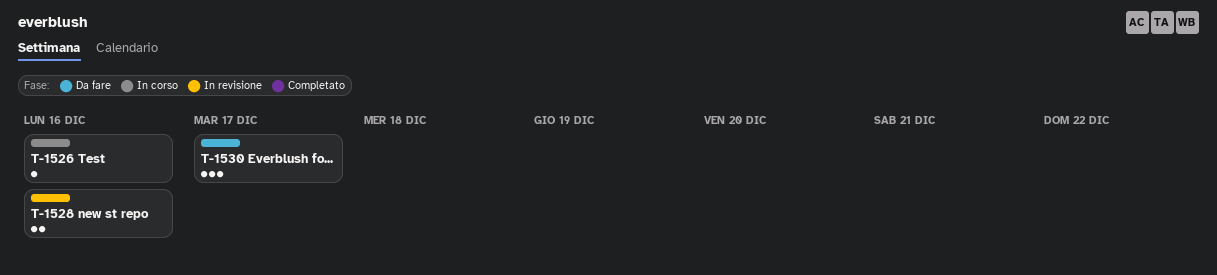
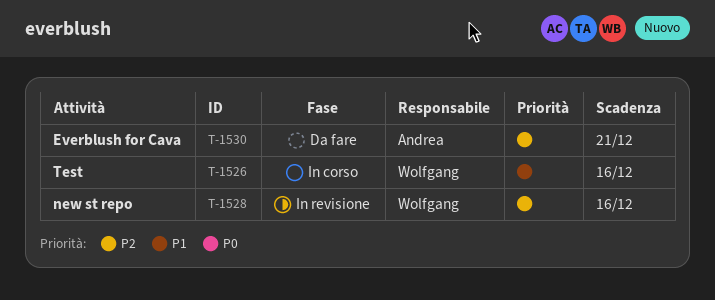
T-1530, due: Dec 17 -> Dec 21

